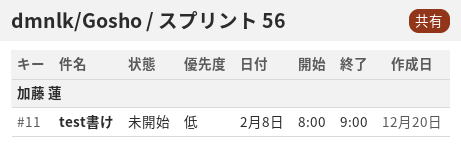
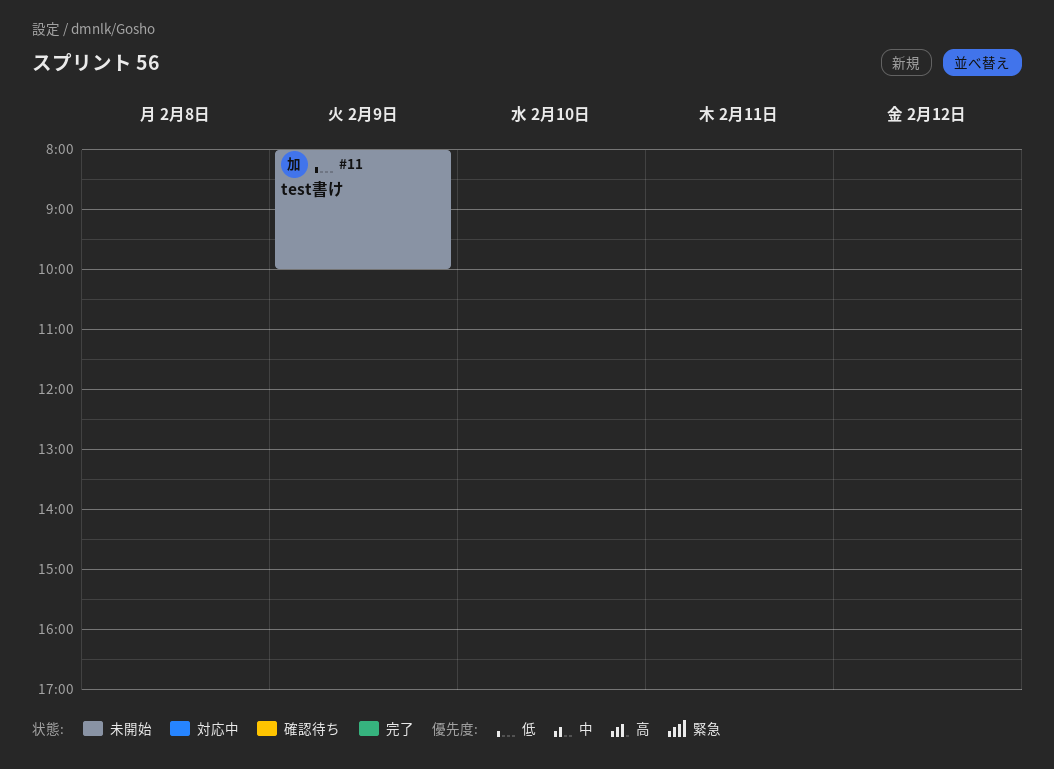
#11, day: Feb 8 -> Feb 9
#11, ends: 09:00 -> 10:00

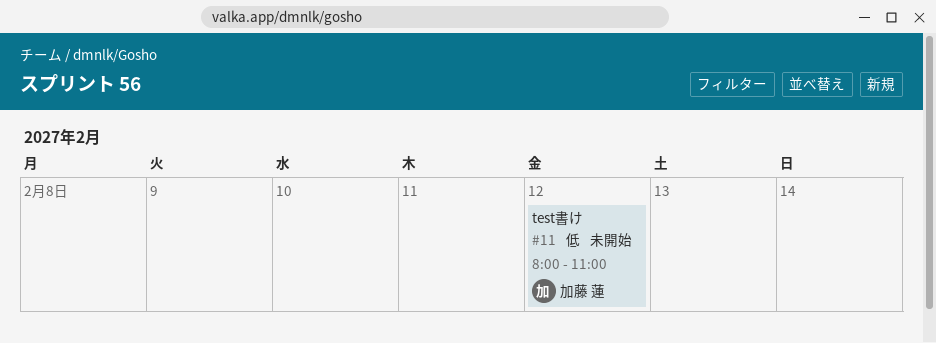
#11, day: Feb 9 -> Feb 12
#11, ends: 10:00 -> 11:00

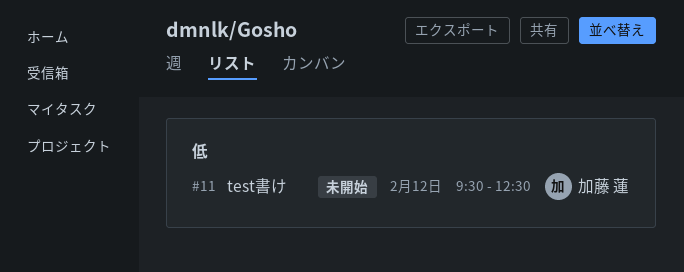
#11, begins: 08:00 -> 09:30
#11, ends: 11:00 -> 12:30

